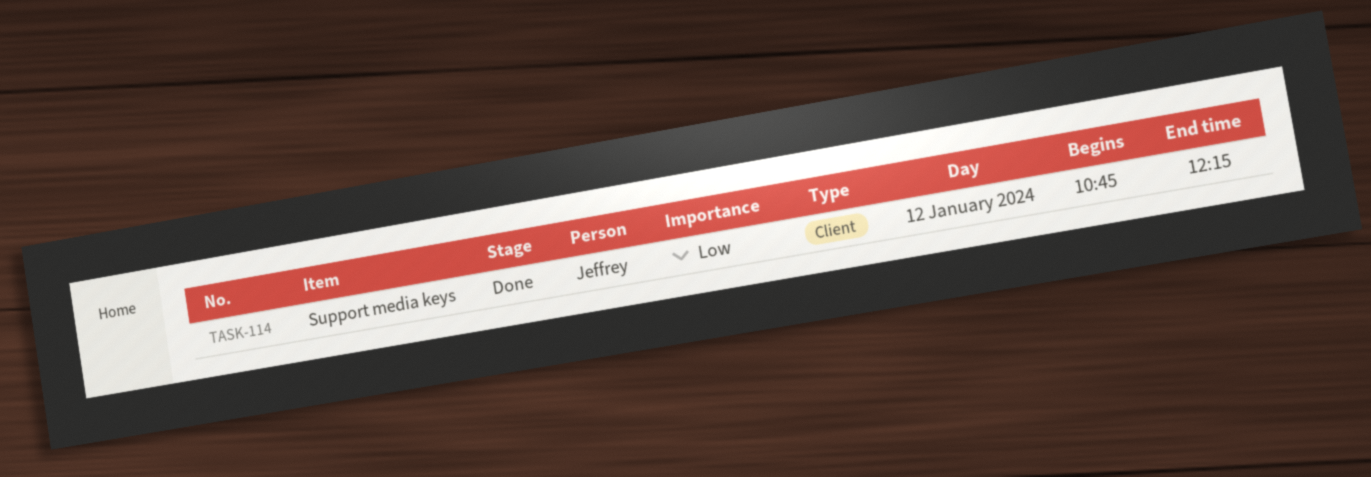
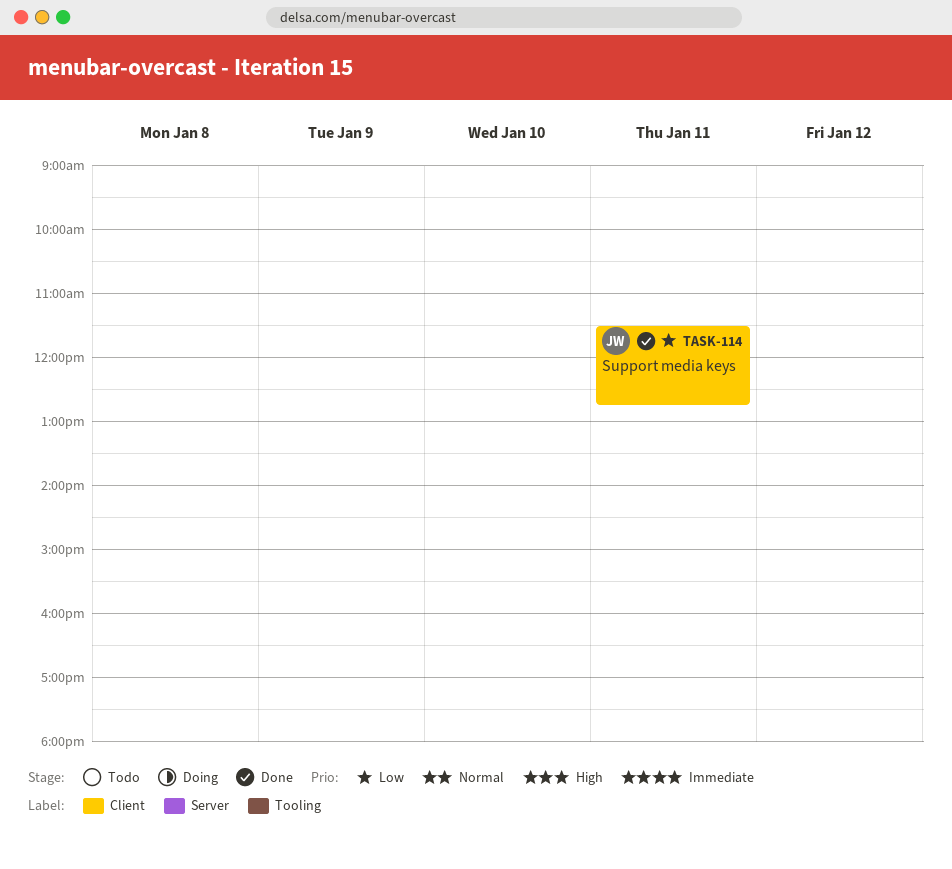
TASK-114, day: Jan 12 -> Jan 11
TASK-114, begins: 10:45 -> 11:30
TASK-114, ends: 12:15 -> 12:45

